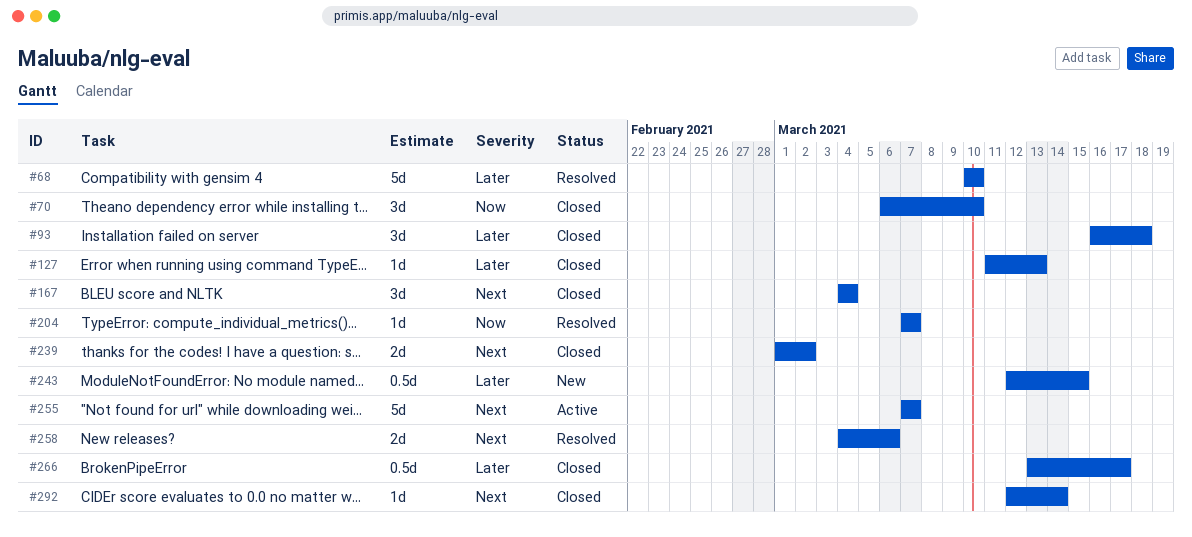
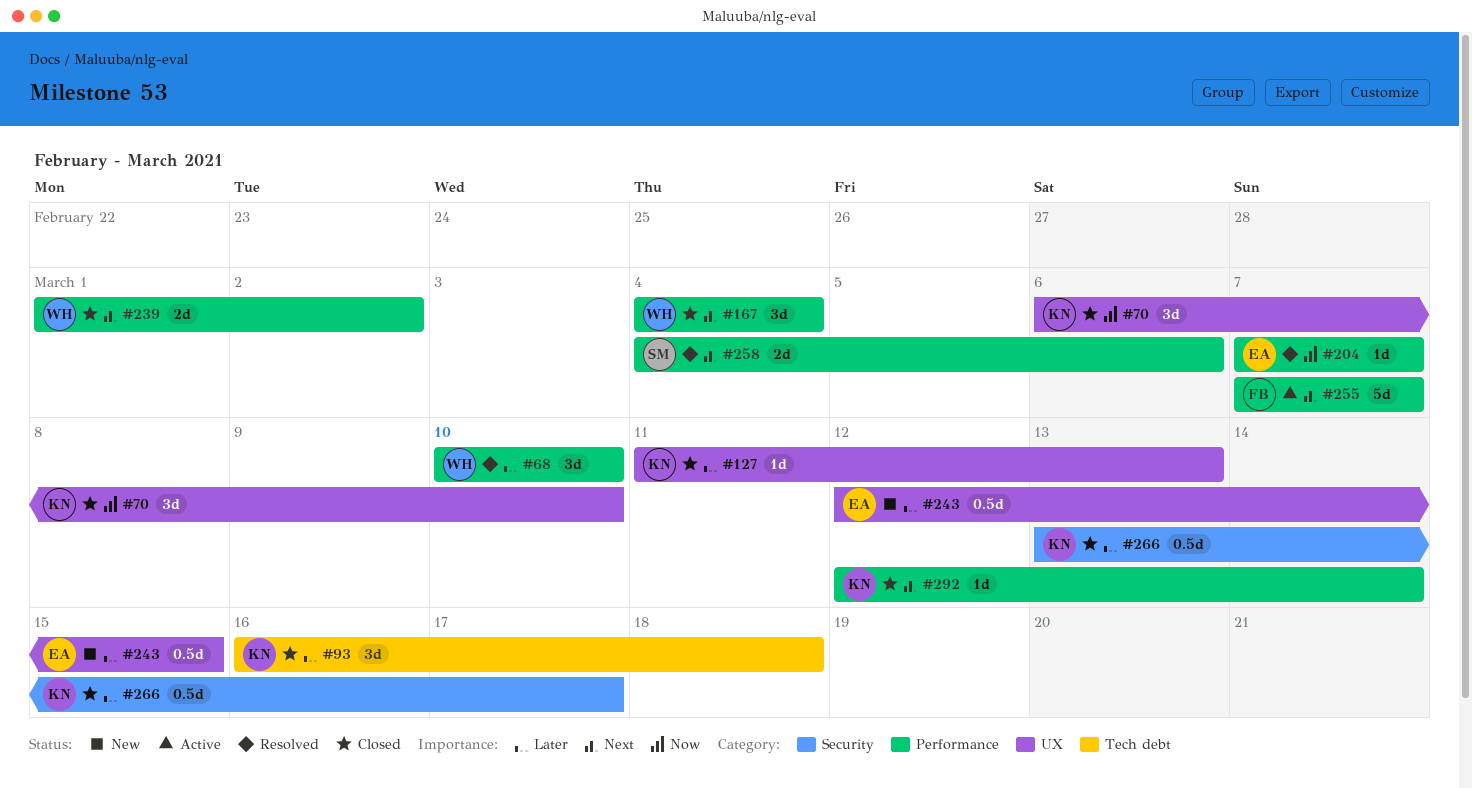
#68, estimate: 5d -> 3d

